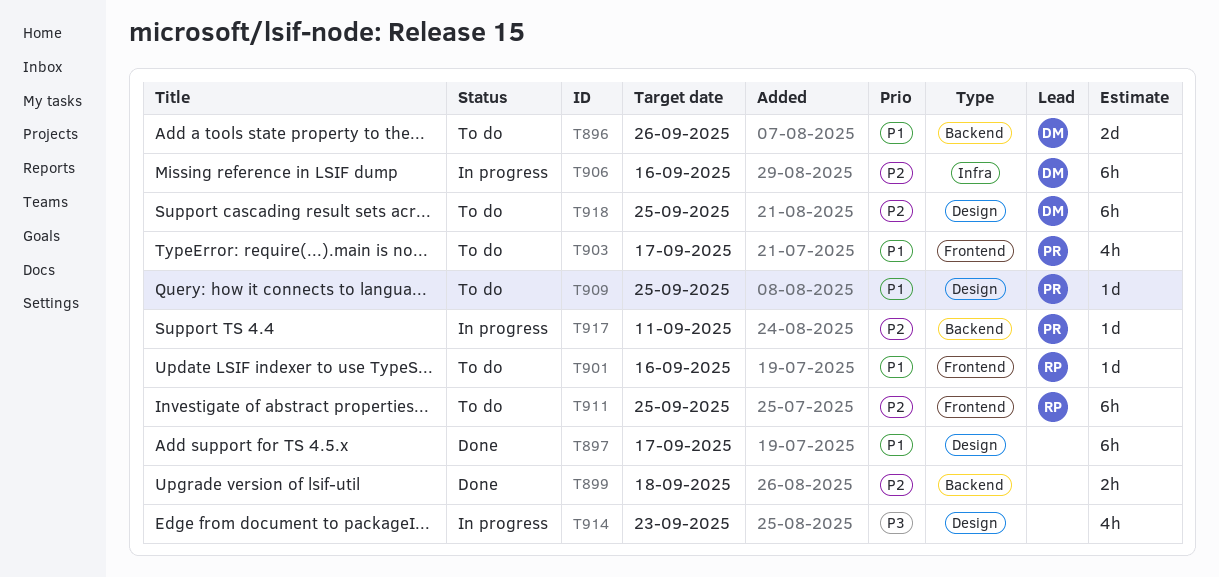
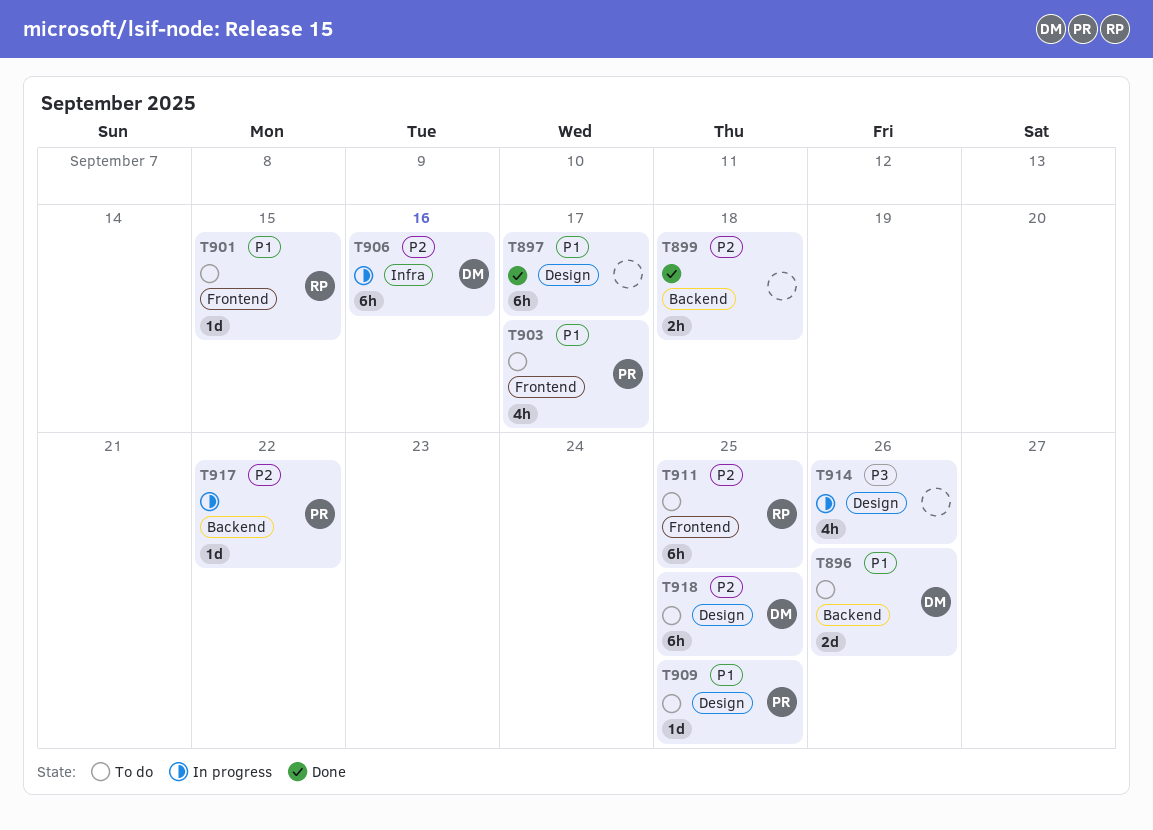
T901, due: Sep 16 -> Sep 15
T914, due: Sep 23 -> Sep 26
T917, due: Sep 11 -> Sep 22

